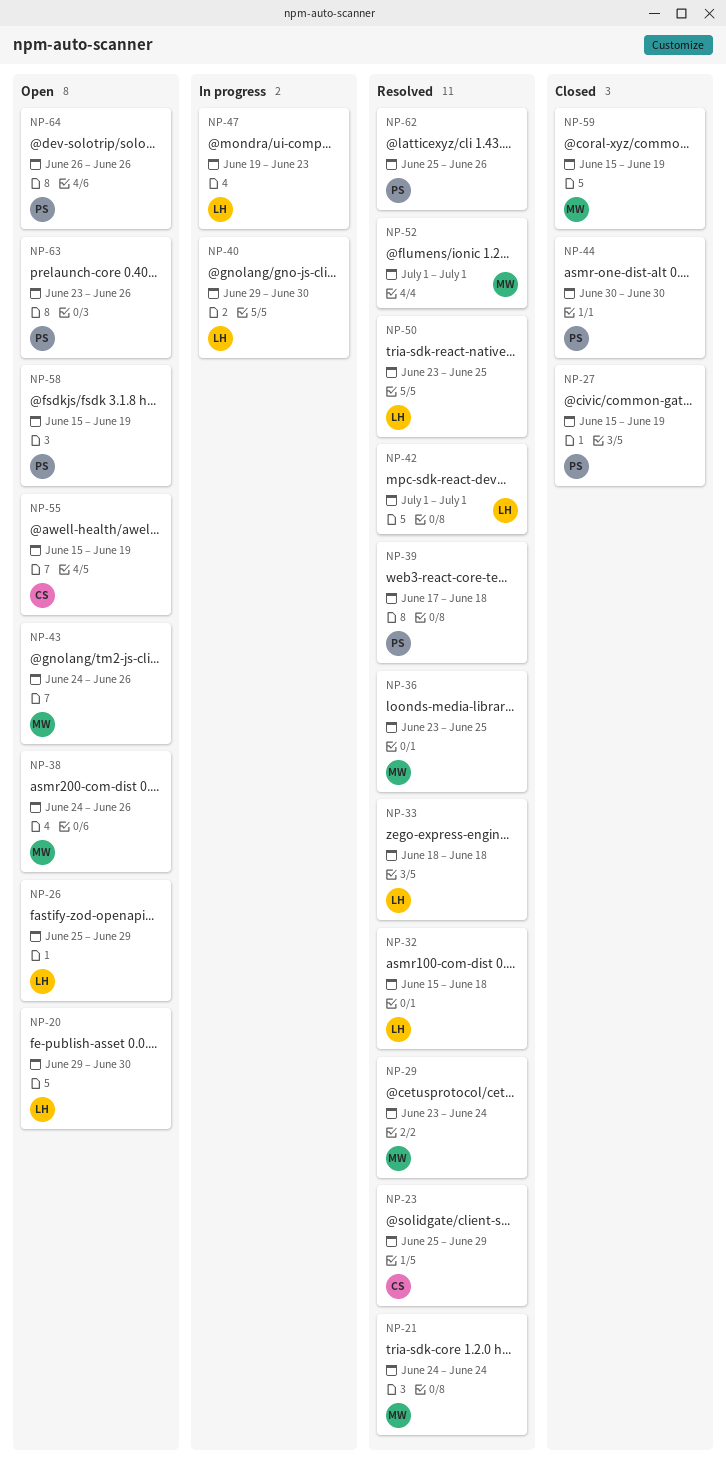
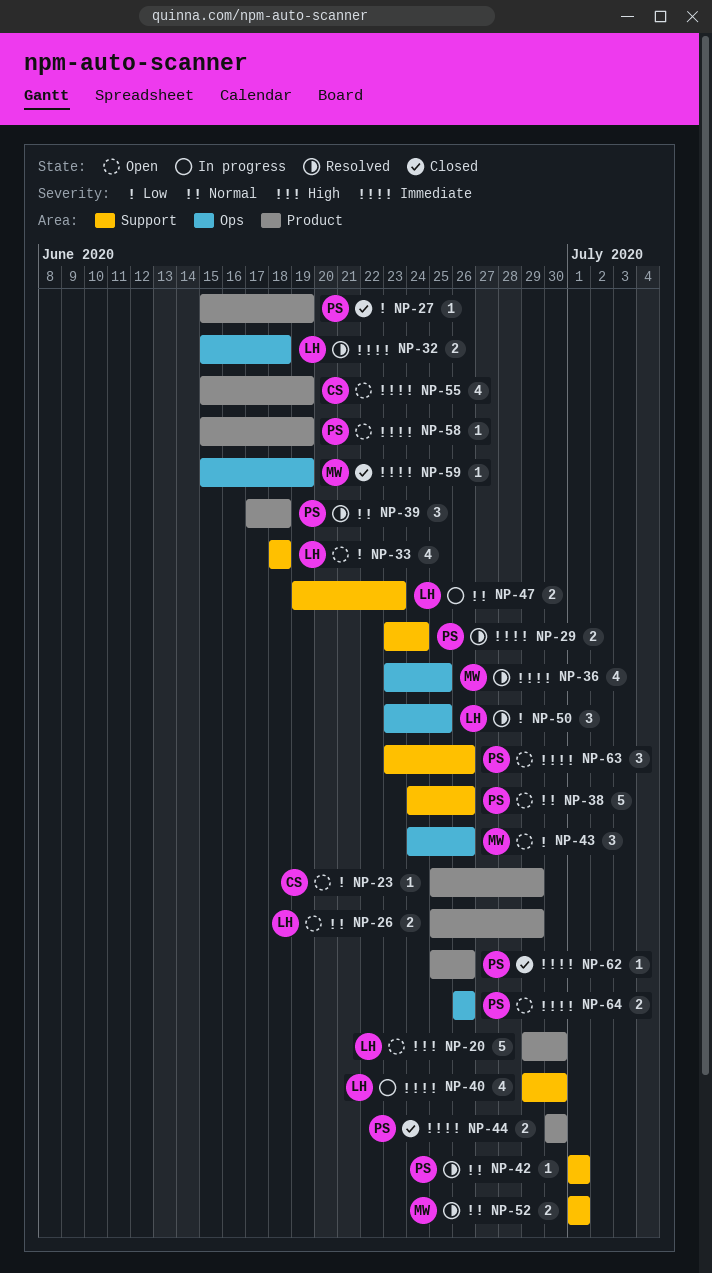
NP-21: present -> none
NP-23, status: Resolved -> Open
NP-29, owner: MW -> PS
NP-33, status: Resolved -> Open
NP-38, owner: MW -> PS
NP-42, owner: LH -> PS
NP-62, status: Resolved -> Closed

